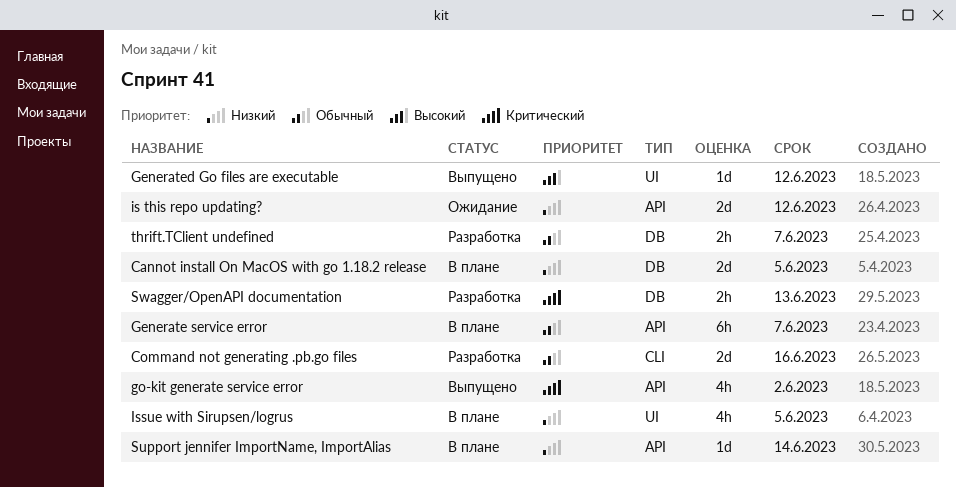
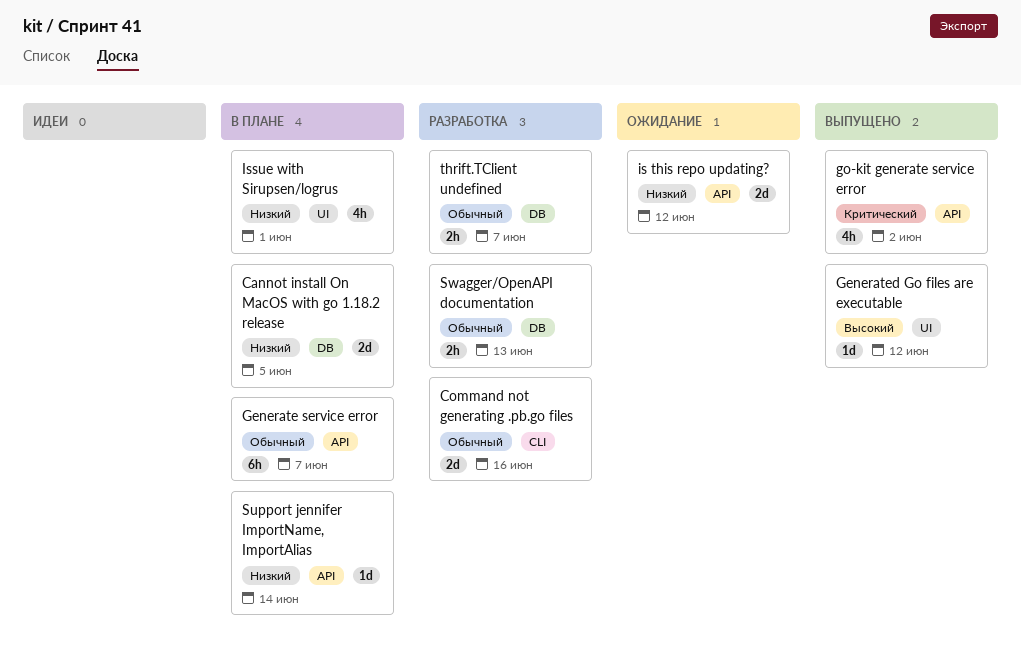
Issue with Sirupsen/logrus, due: Jun 5 -> Jun 1
Swagger/OpenAPI documentation, priority: Критический -> Обычный

